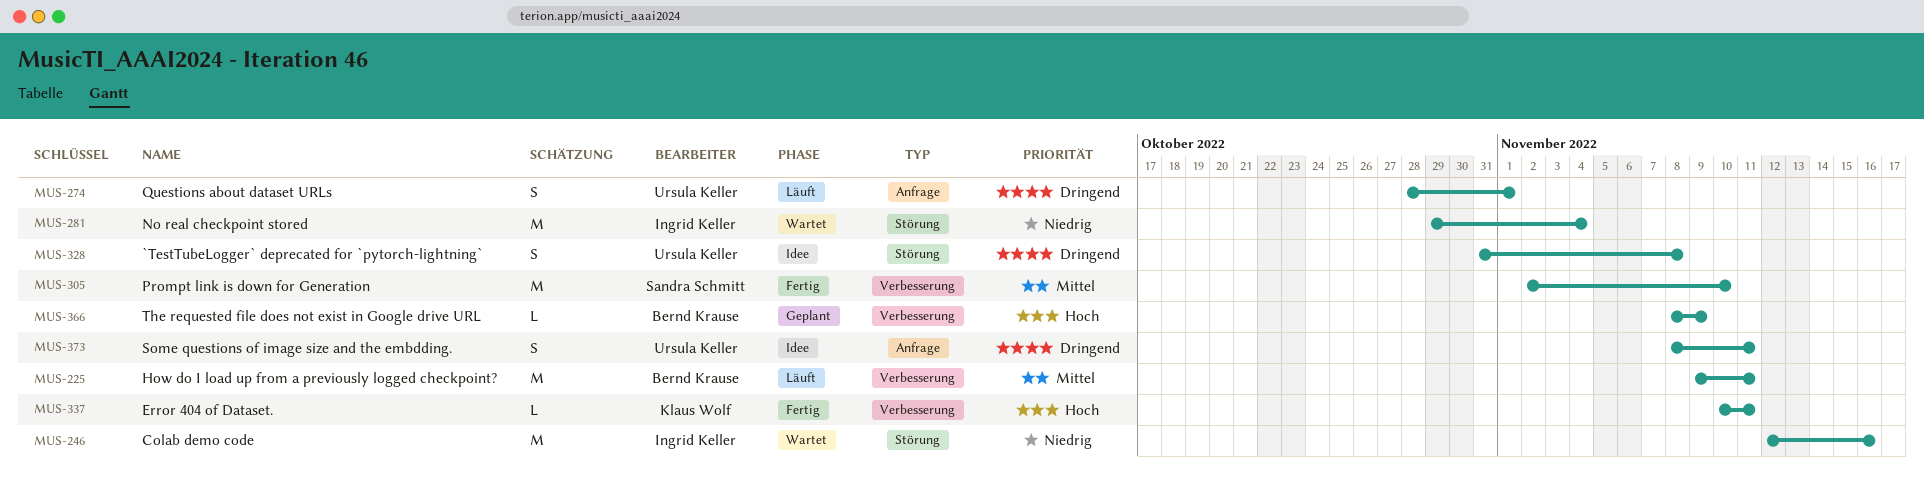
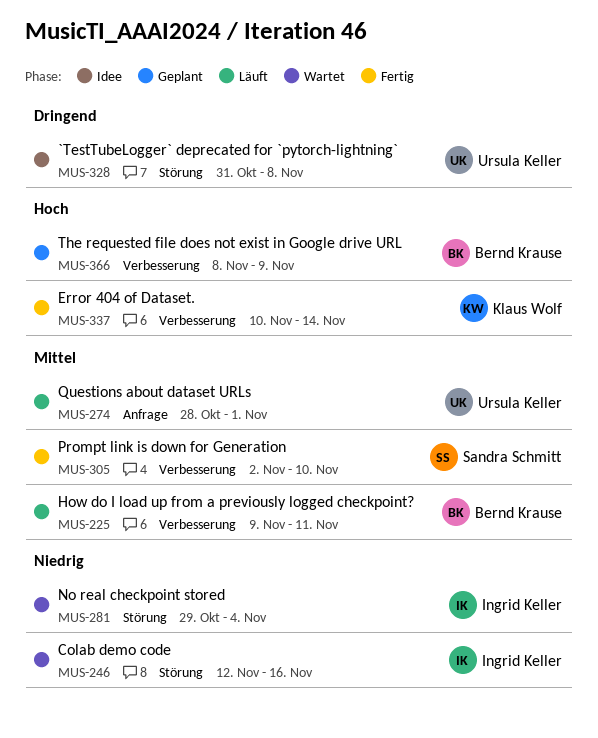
MUS-274, priority: Dringend -> Mittel
MUS-337, due: Nov 11 -> Nov 14
MUS-373: present -> none

